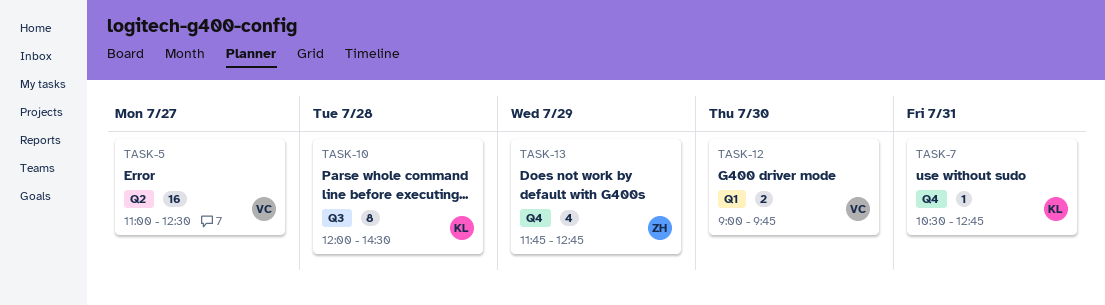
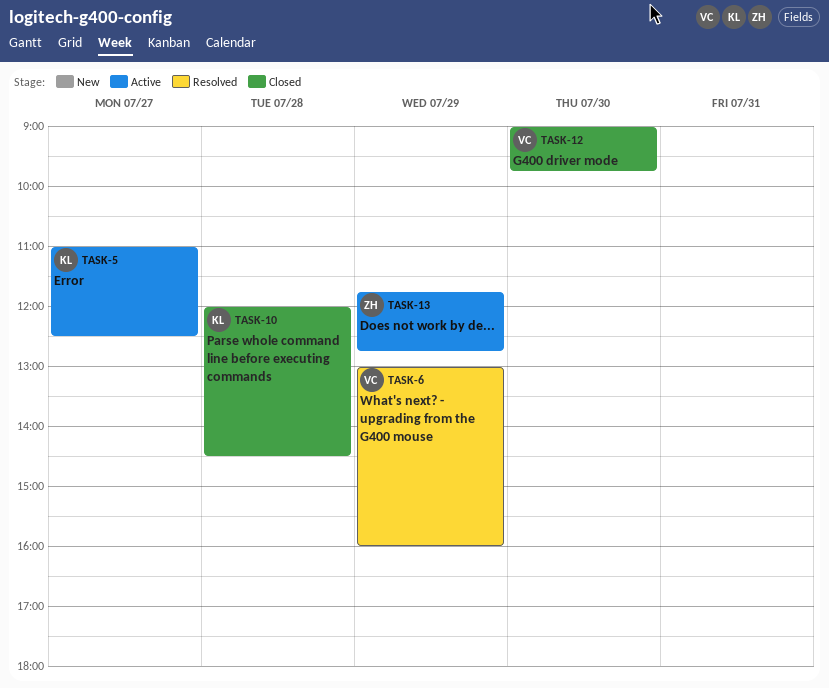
TASK-5, owner: VC -> KL
TASK-6: none -> present
TASK-7: present -> none

